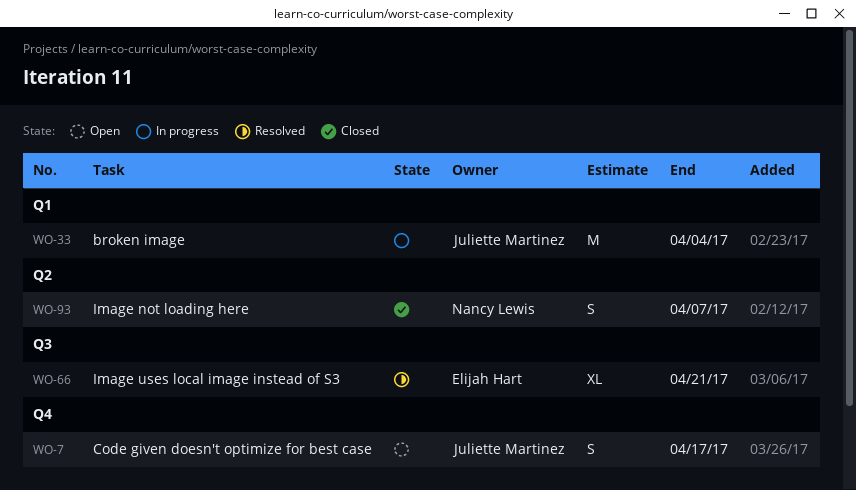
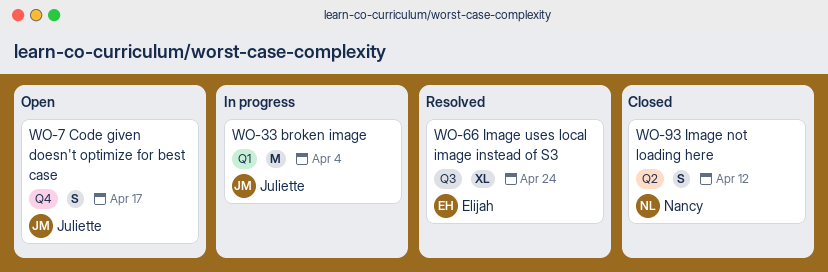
WO-66, due: Apr 21 -> Apr 24
WO-93, due: Apr 7 -> Apr 12

